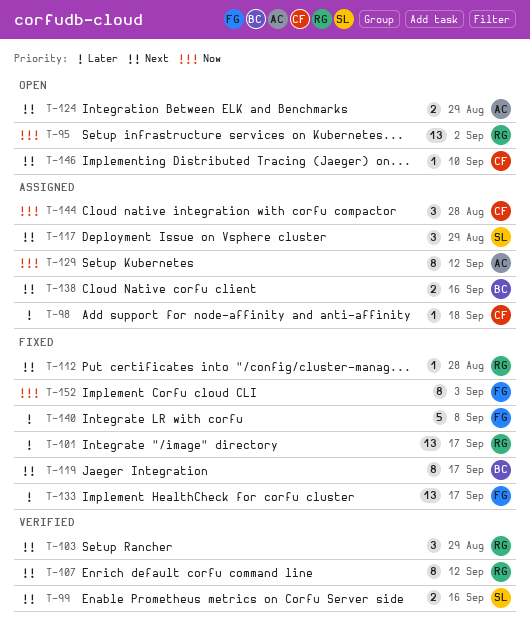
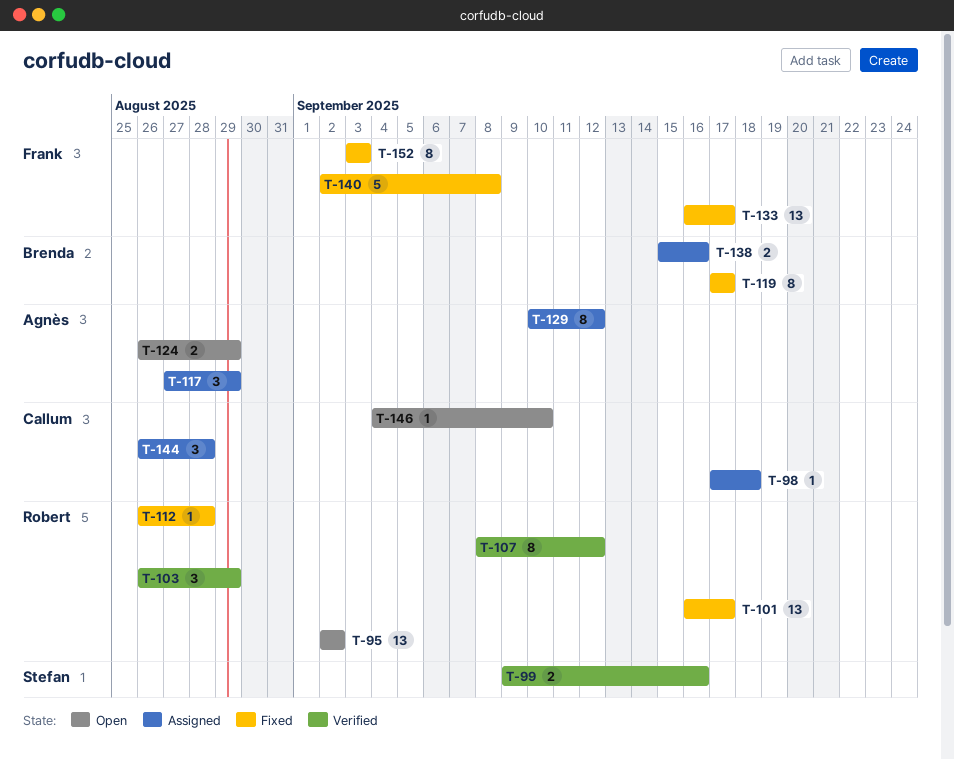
T-117, owner: Stefan -> Agnès

